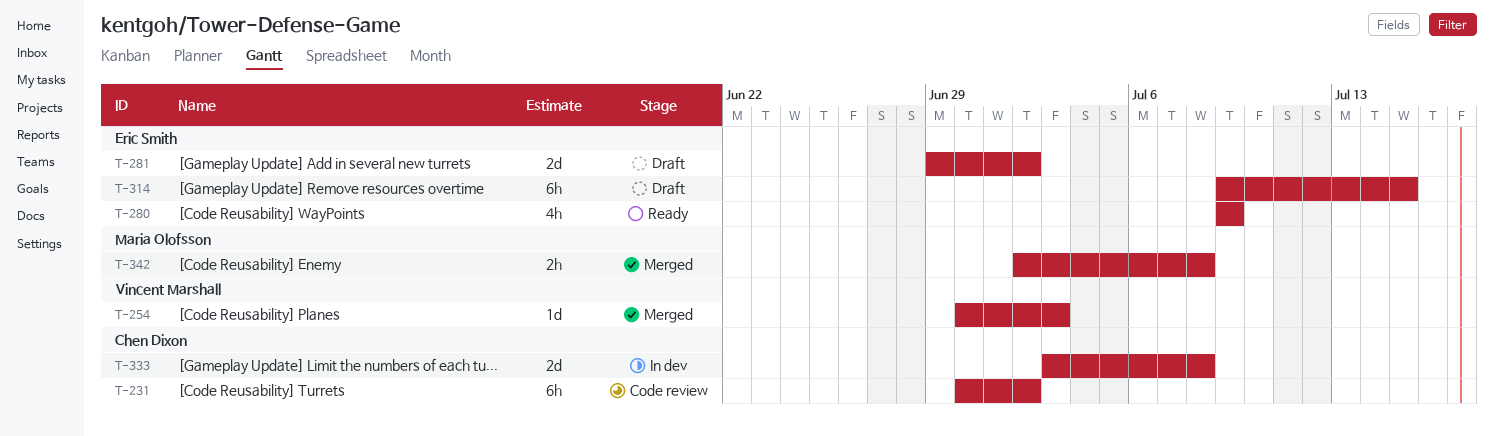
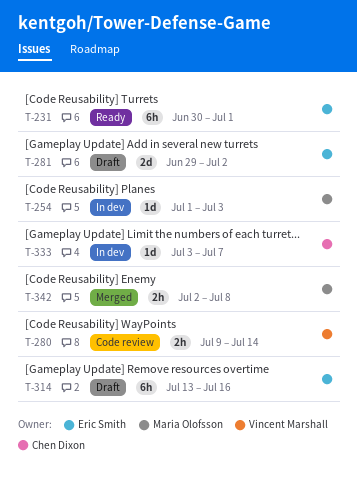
T-231, status: Code review -> Ready
T-231, owner: Chen Dixon -> Eric Smith
T-231, due: Jul 2 -> Jul 1
T-254, status: Merged -> In dev
T-254, owner: Vincent Marshall -> Maria Olofsson
T-254, start: Jun 30 -> Jul 1
T-280, status: Ready -> Code review
T-280, owner: Eric Smith -> Vincent Marshall
T-280, estimate: 4h -> 2h
T-280, due: Jul 9 -> Jul 14
T-314, start: Jul 9 -> Jul 13
T-314, due: Jul 15 -> Jul 16
T-333, estimate: 2d -> 1d
T-333, due: Jul 8 -> Jul 7

